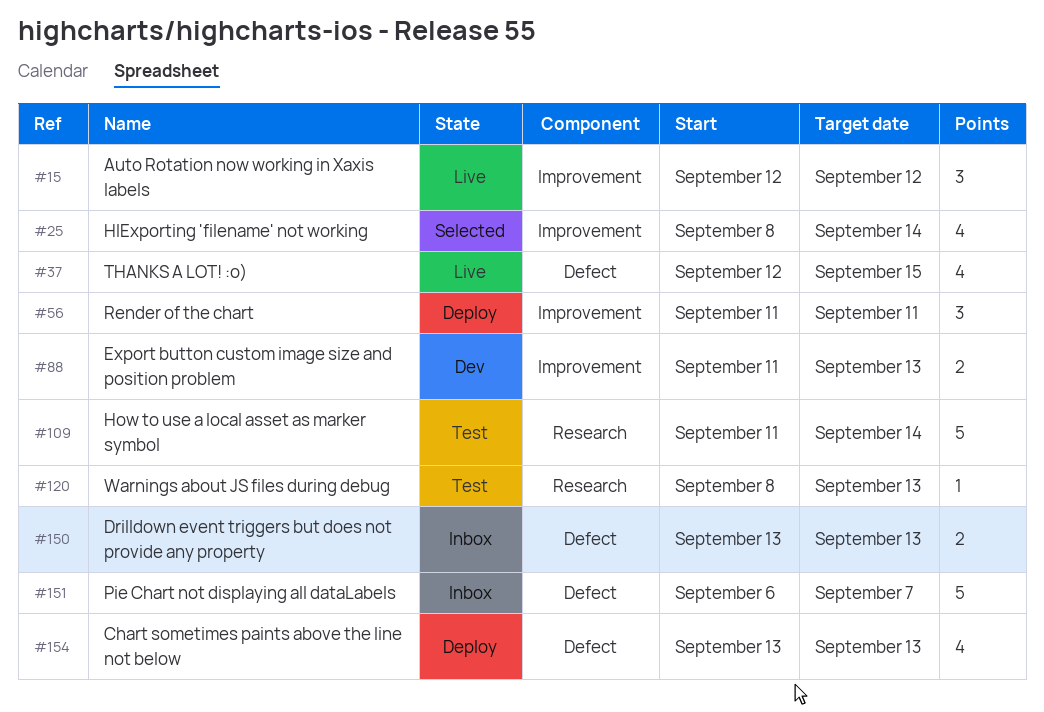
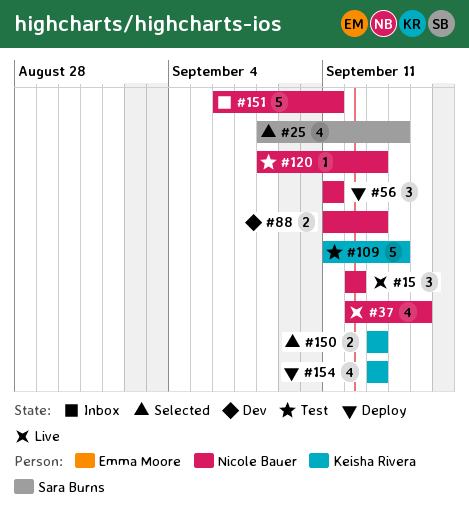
#150, status: Inbox -> Selected
#151, due: Sep 7 -> Sep 11

